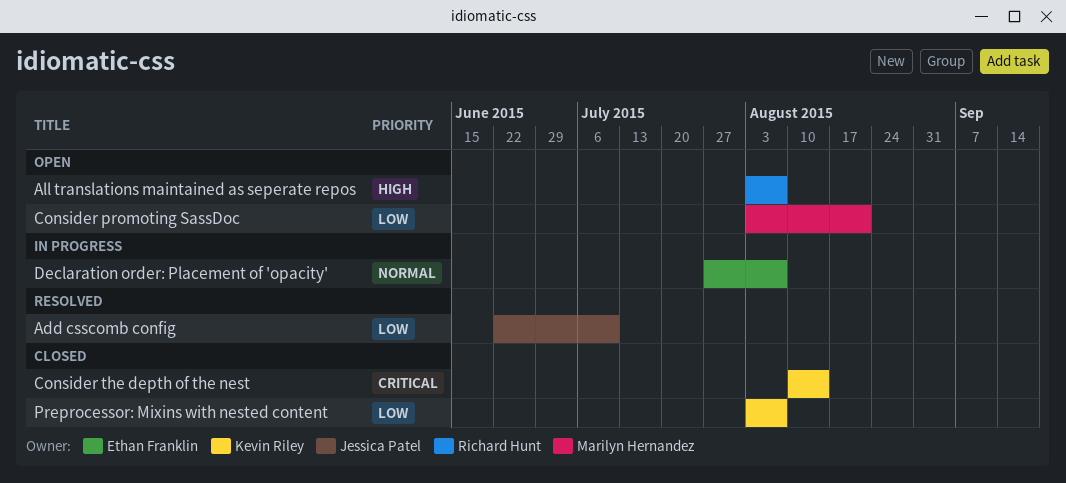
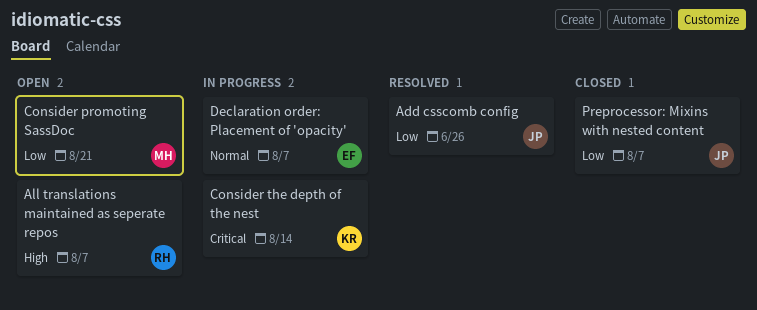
Add csscomb config, due: Jul 10 -> Jun 26
Consider the depth of the nest, status: Closed -> In progress
Preprocessor: Mixins with nested content, owner: Kevin Riley -> Jessica Patel

